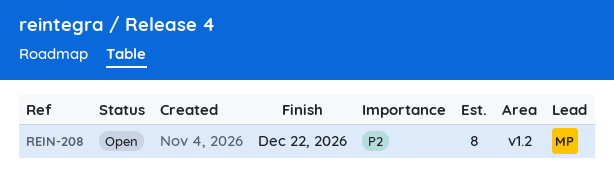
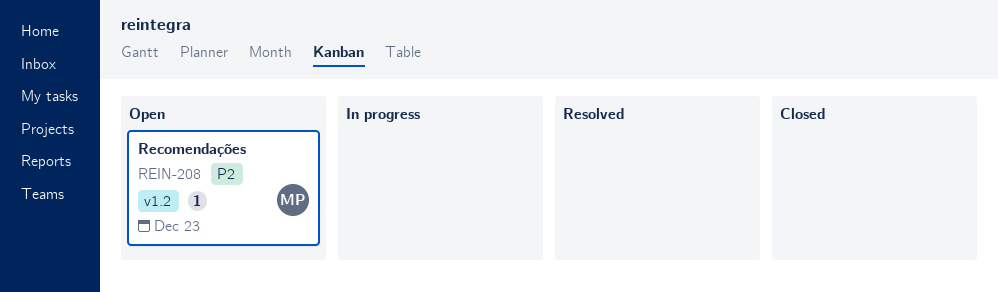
REIN-208, estimate: 8 -> 1
REIN-208, due: Dec 22 -> Dec 23

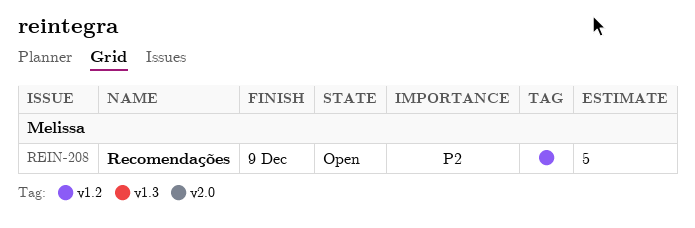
REIN-208, estimate: 1 -> 5
REIN-208, due: Dec 23 -> Dec 9

